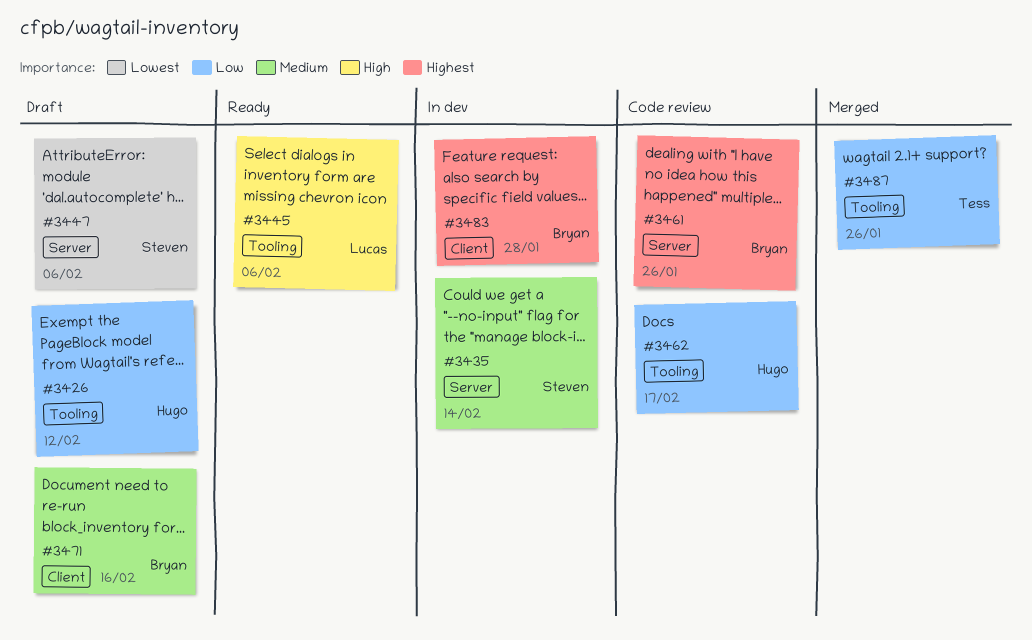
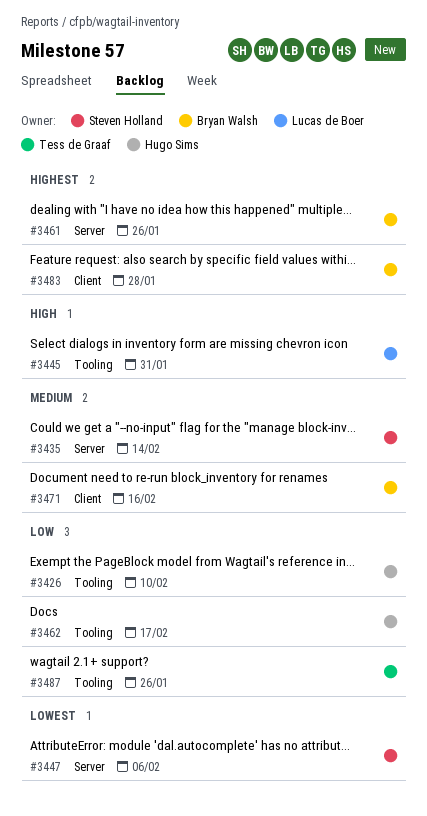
#3426, due: Feb 12 -> Feb 10
#3445, due: Feb 6 -> Jan 31

